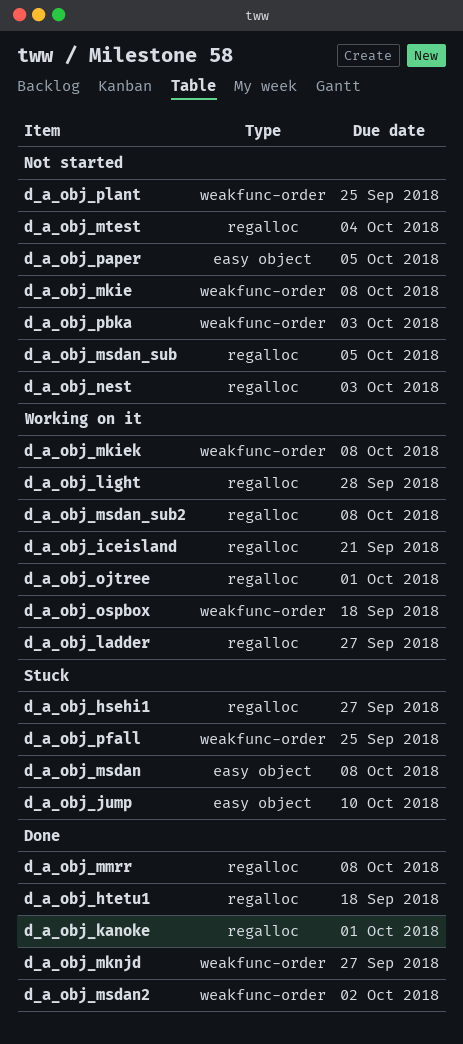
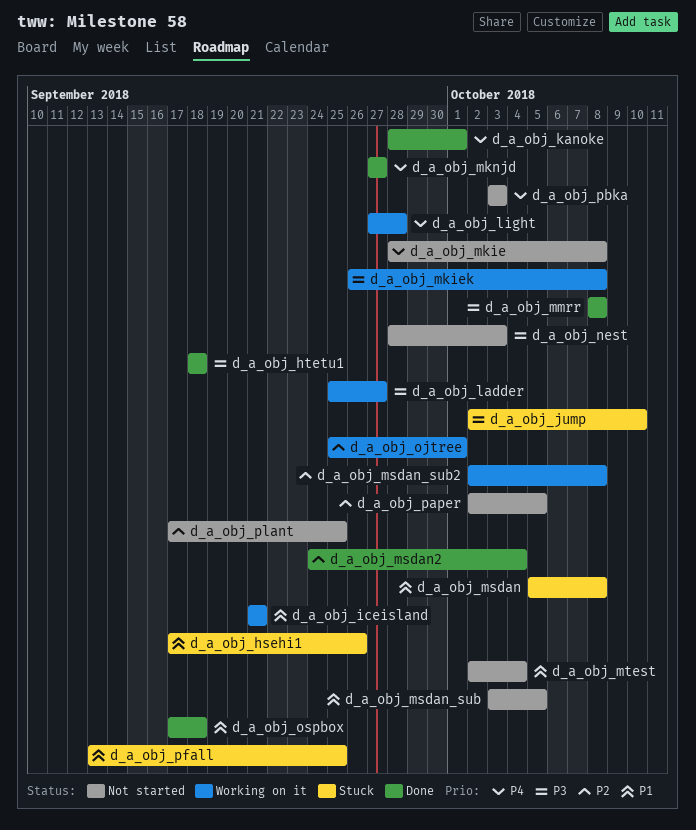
d_a_obj_hsehi1, due: Sep 27 -> Sep 26
d_a_obj_msdan2, due: Oct 2 -> Oct 4
d_a_obj_ospbox, status: Working on it -> Done

